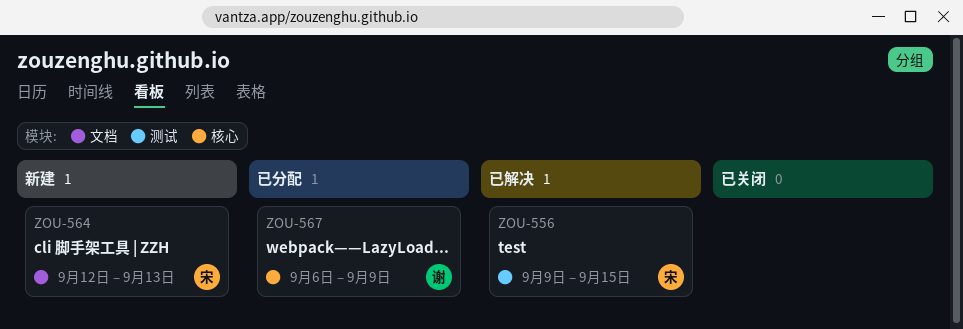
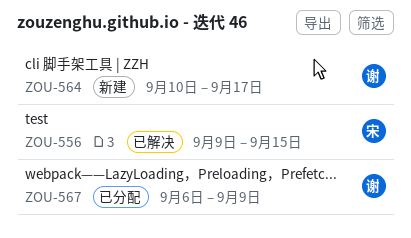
ZOU-564, owner: 宋 -> 谢
ZOU-564, start: Sep 12 -> Sep 10
ZOU-564, due: Sep 13 -> Sep 17

